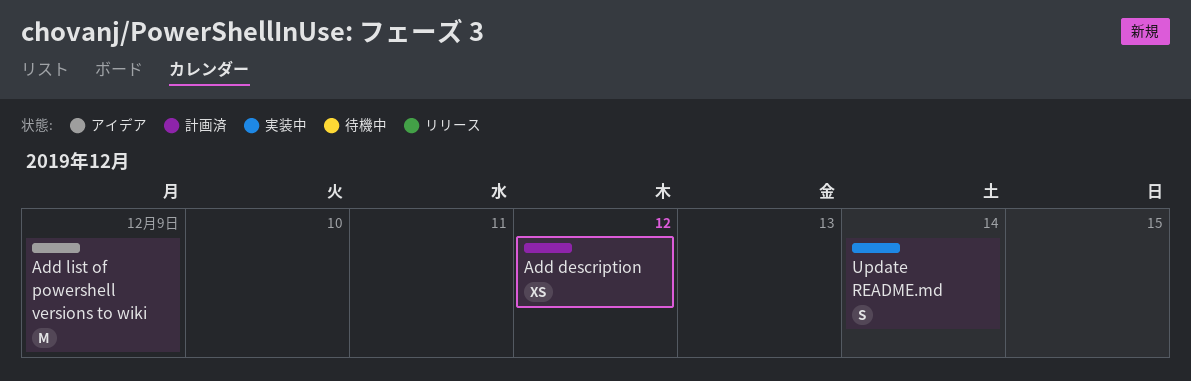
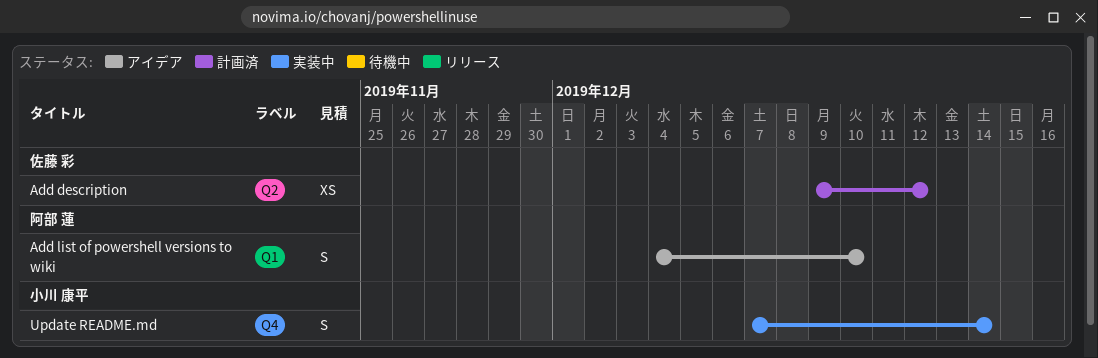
Add list of powershell versions to wiki, estimate: M -> S
Add list of powershell versions to wiki, due: Dec 9 -> Dec 10

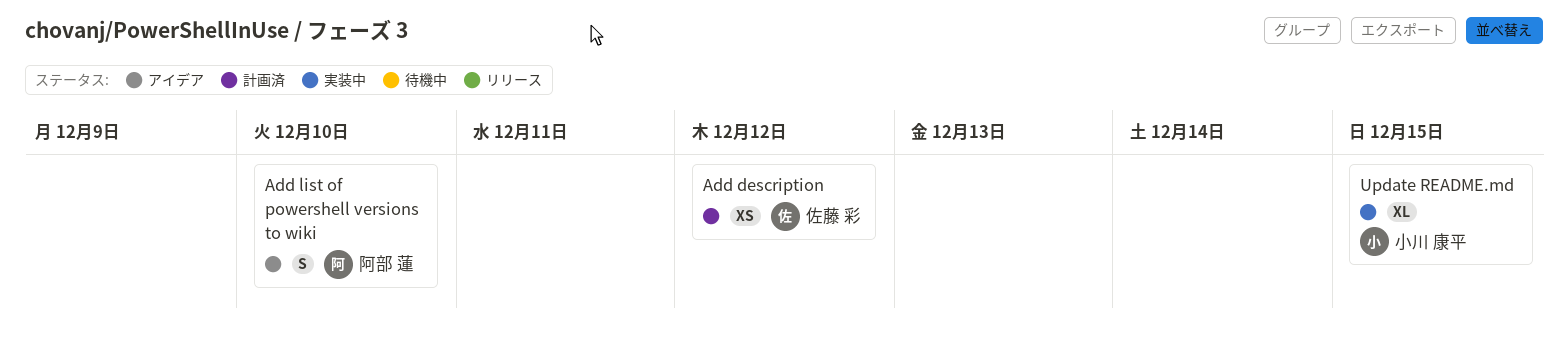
Update README.md, estimate: S -> XL
Update README.md, due: Dec 14 -> Dec 15

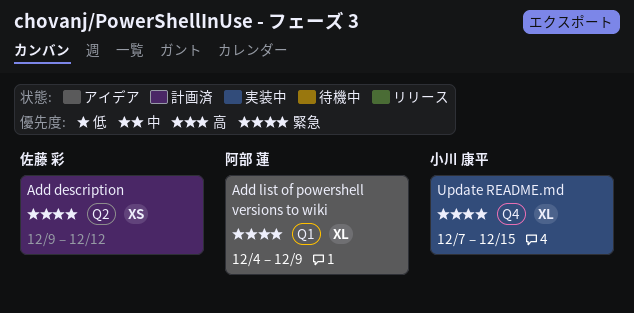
Add list of powershell versions to wiki, estimate: S -> XL
Add list of powershell versions to wiki, due: Dec 10 -> Dec 9

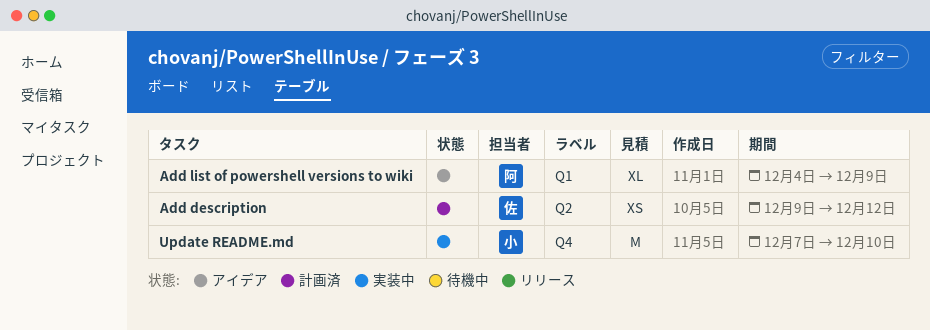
Update README.md, estimate: XL -> M
Update README.md, due: Dec 15 -> Dec 10

